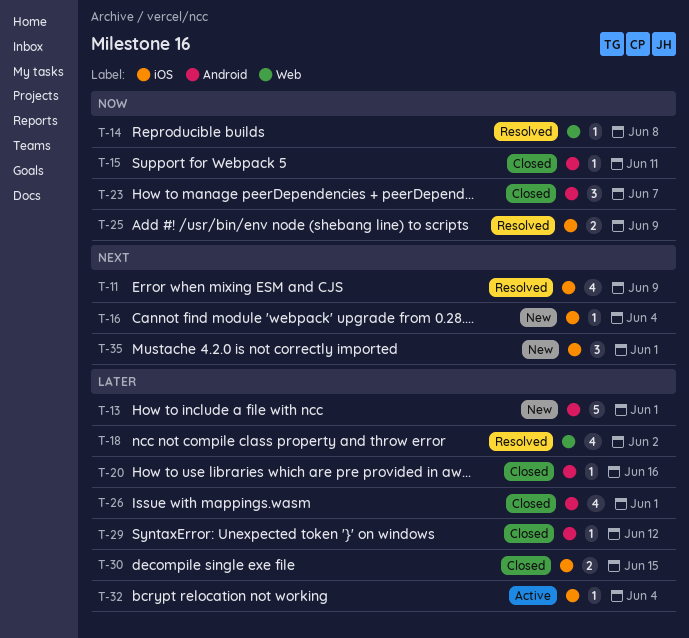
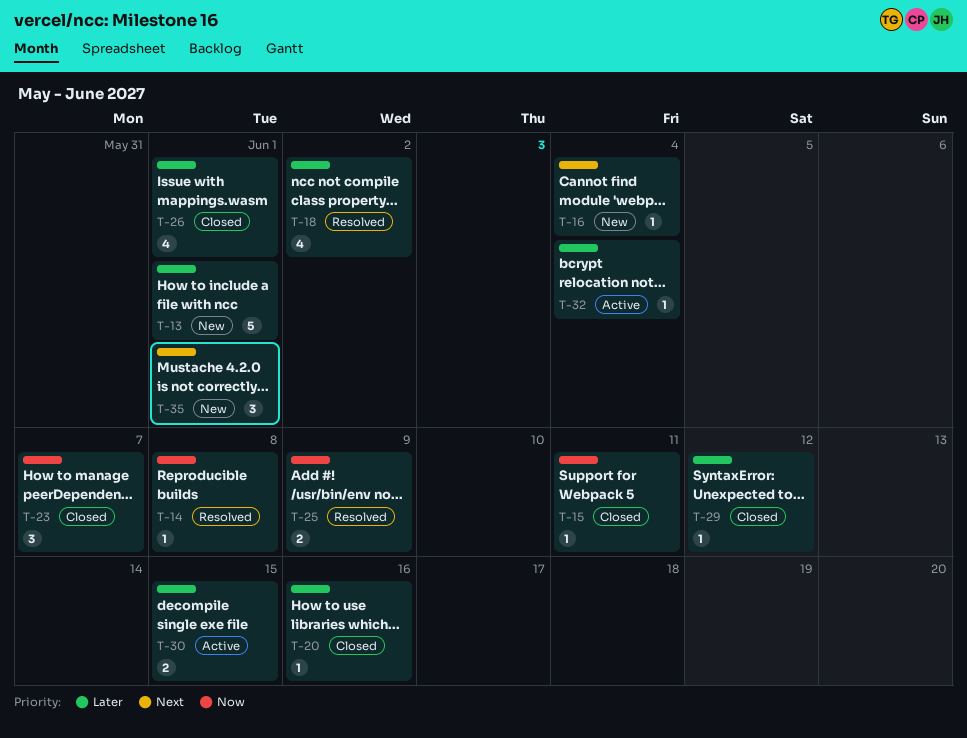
T-11: present -> none
T-30, status: Closed -> Active

